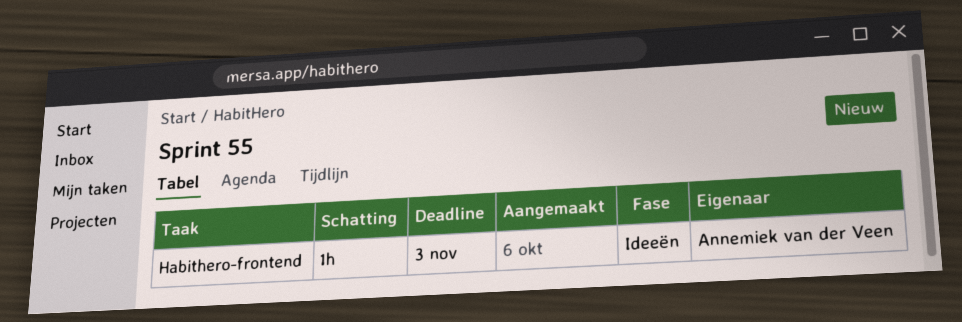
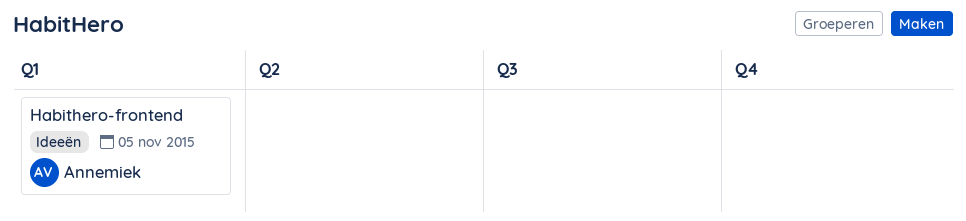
Habithero-frontend, due: Nov 3 -> Nov 5

